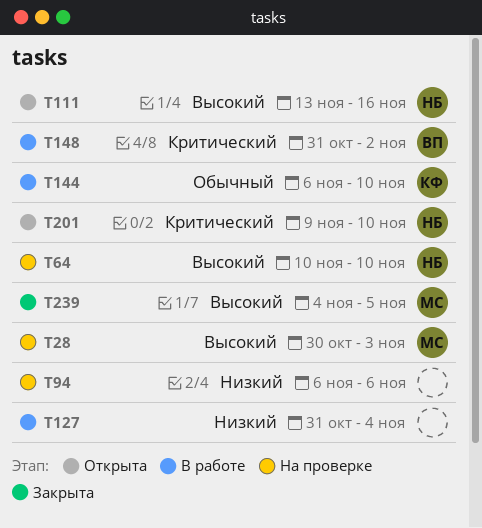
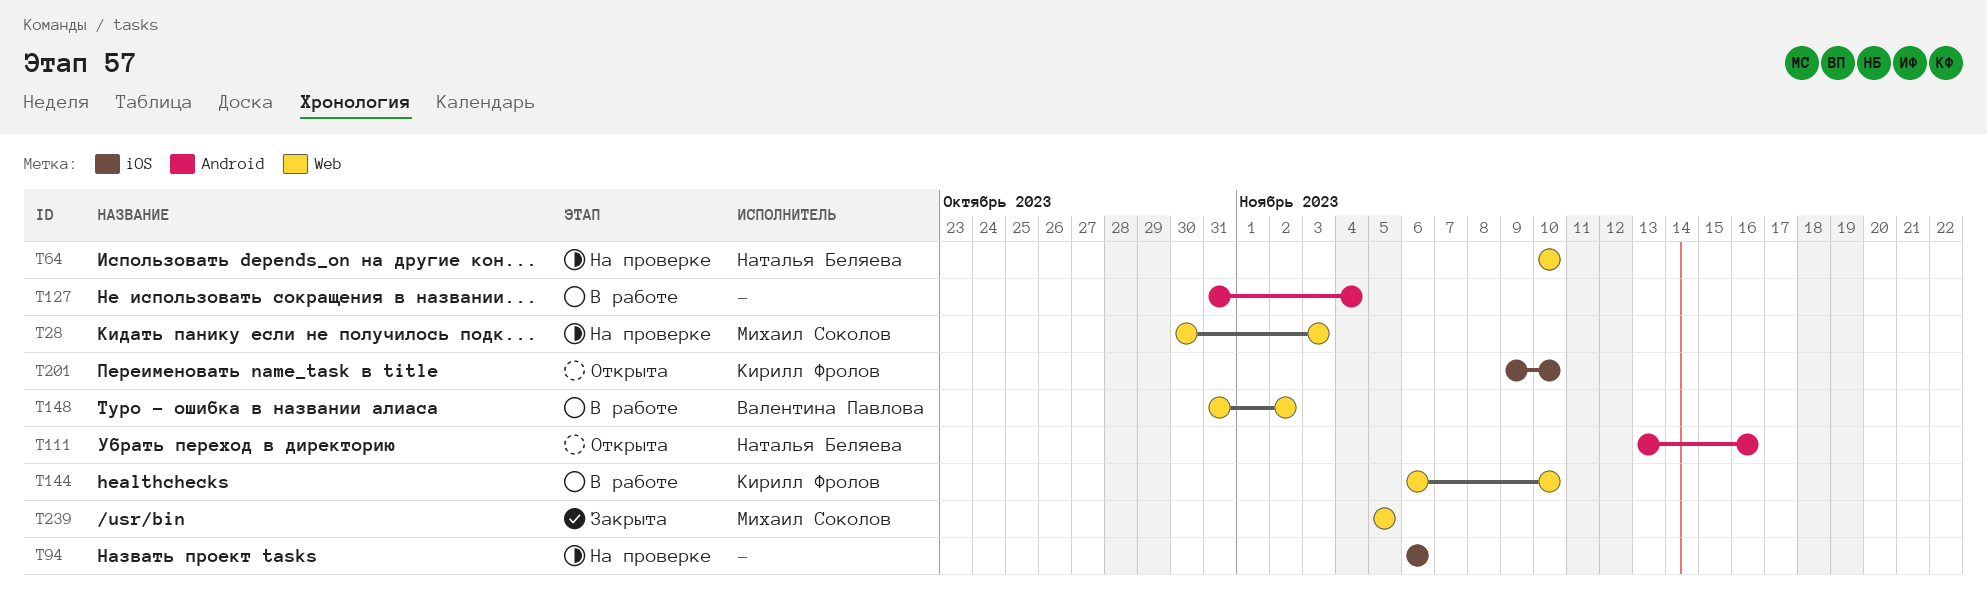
T201, owner: Наталья Беляева -> Кирилл Фролов
T239, start: Nov 4 -> Nov 5

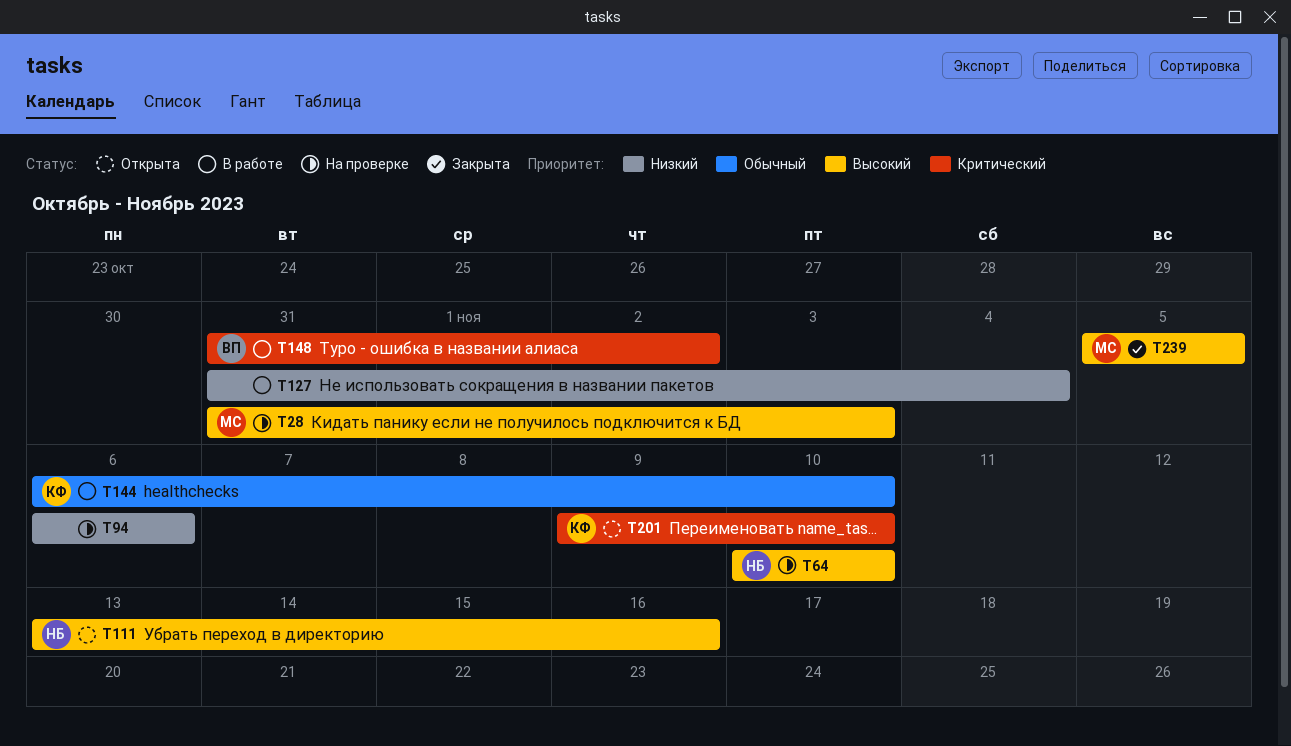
T28, start: Oct 30 -> Oct 31

